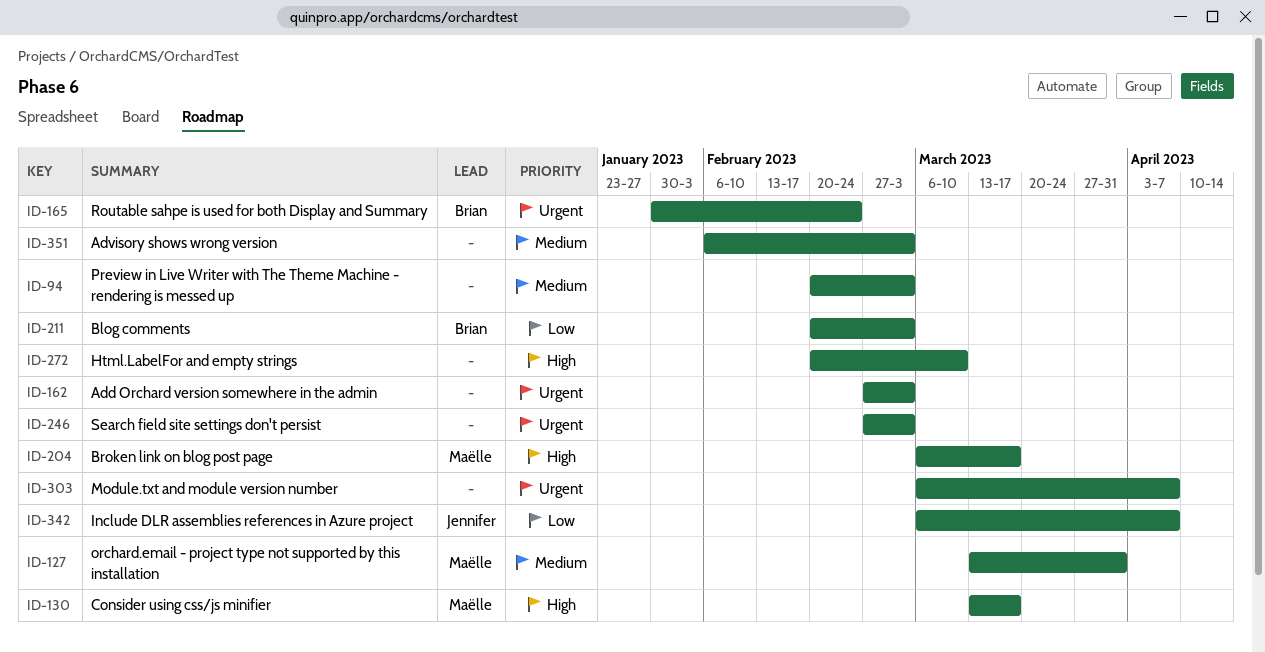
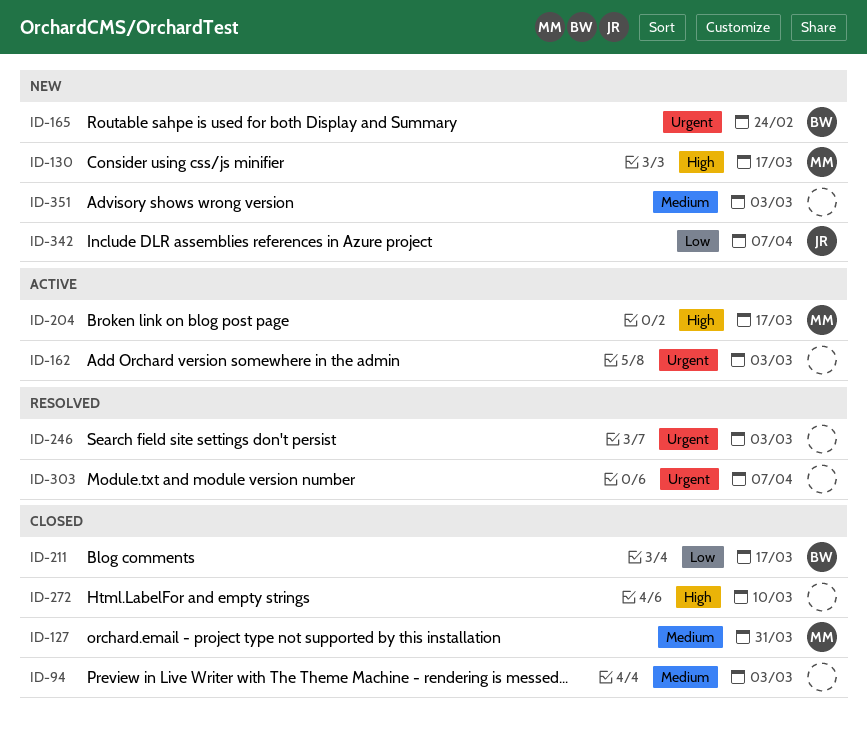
ID-211, due: Mar 3 -> Mar 17

